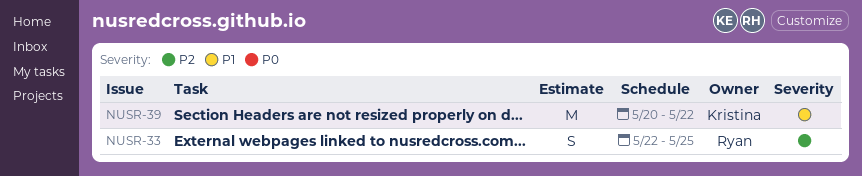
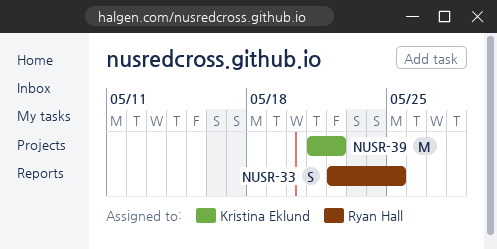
NUSR-39, start: May 20 -> May 21

